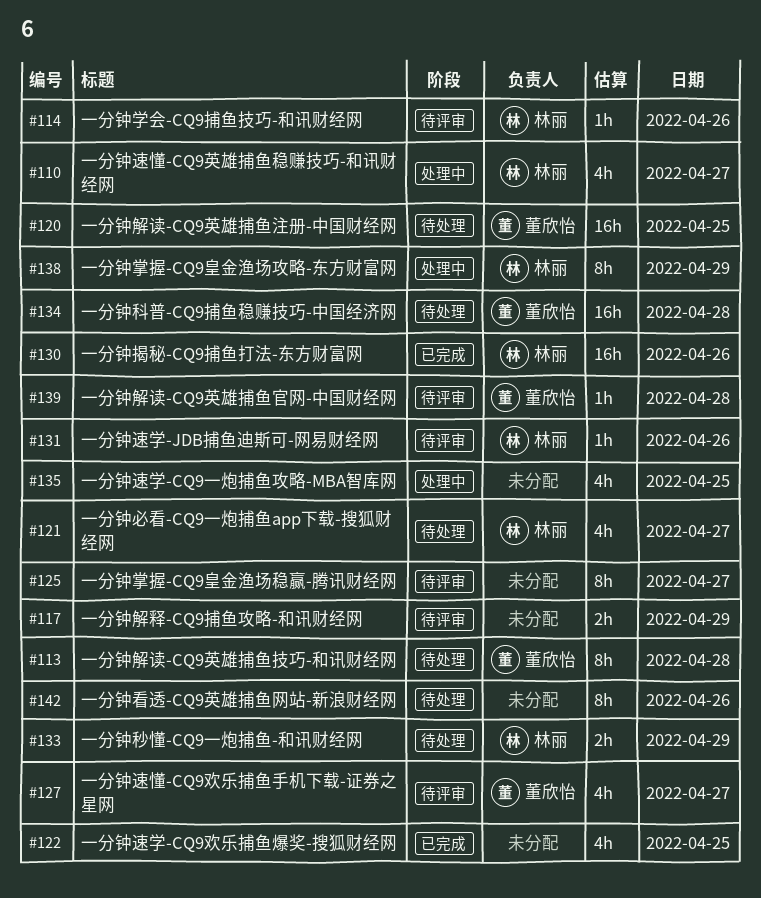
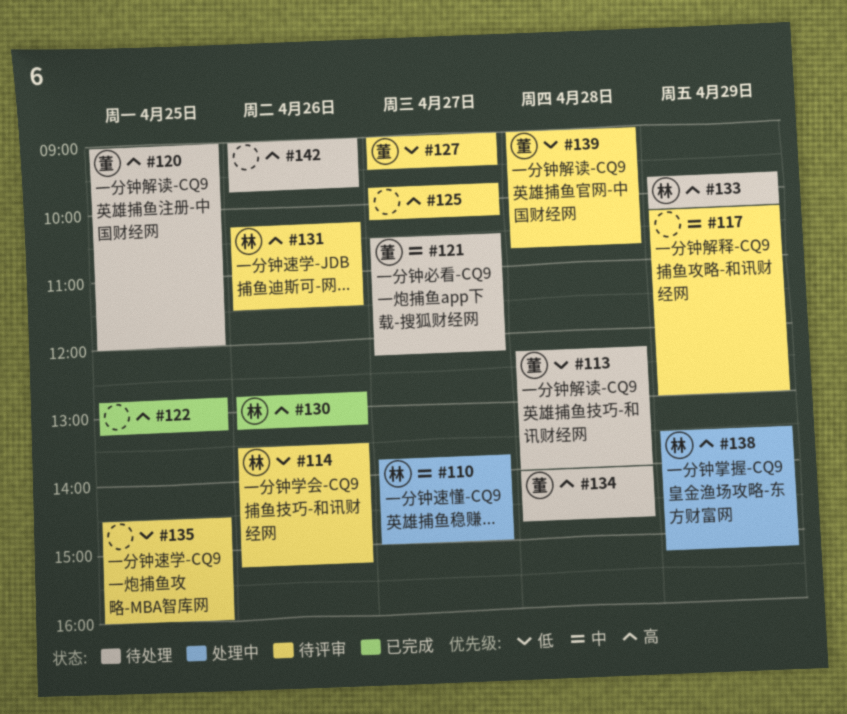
#121, owner: 林丽 -> 董欣怡
#135, status: 处理中 -> 待评审

